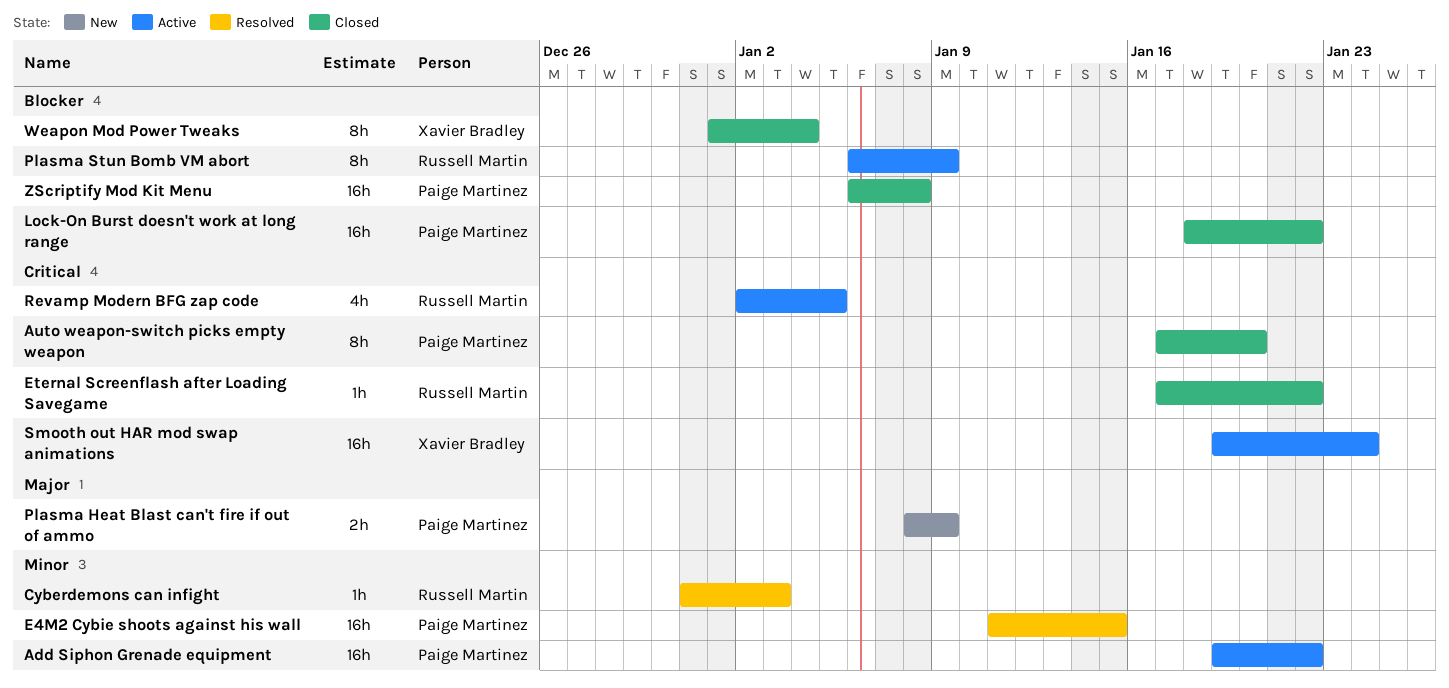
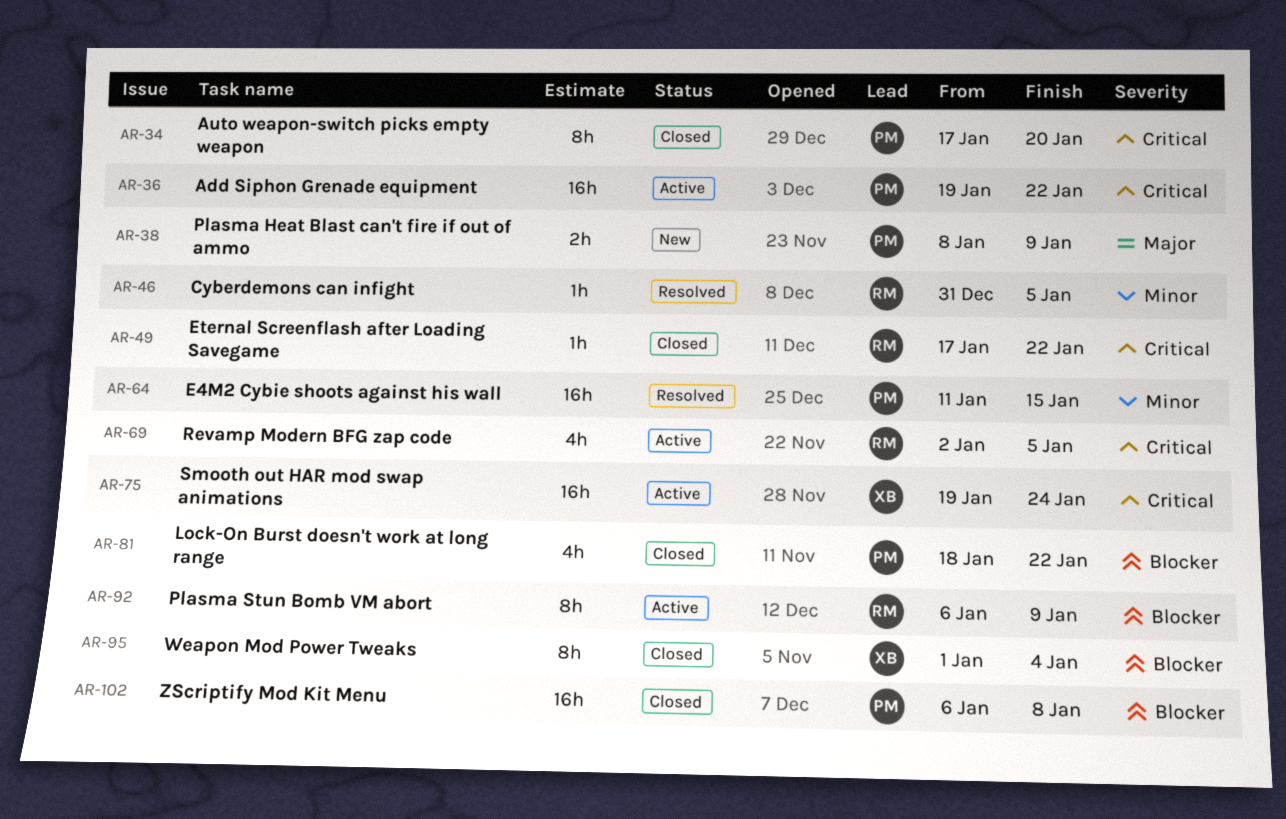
Add Siphon Grenade equipment, priority: Minor -> Critical
Cyberdemons can infight, due: Jan 3 -> Jan 5
Lock-On Burst doesn't work at long range, estimate: 16h -> 4h

